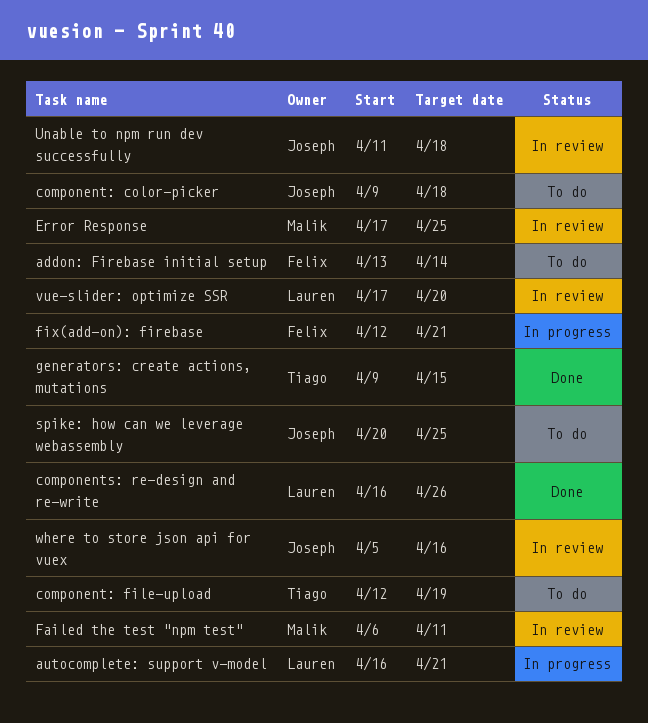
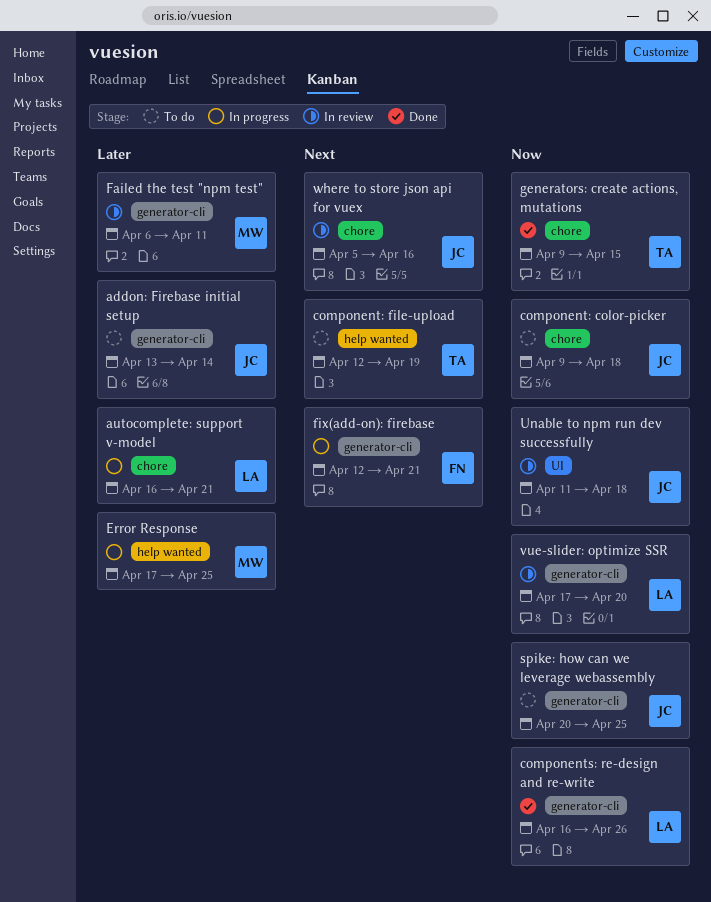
addon: Firebase initial setup, owner: Felix -> Joseph
Error Response, status: In review -> In progress

